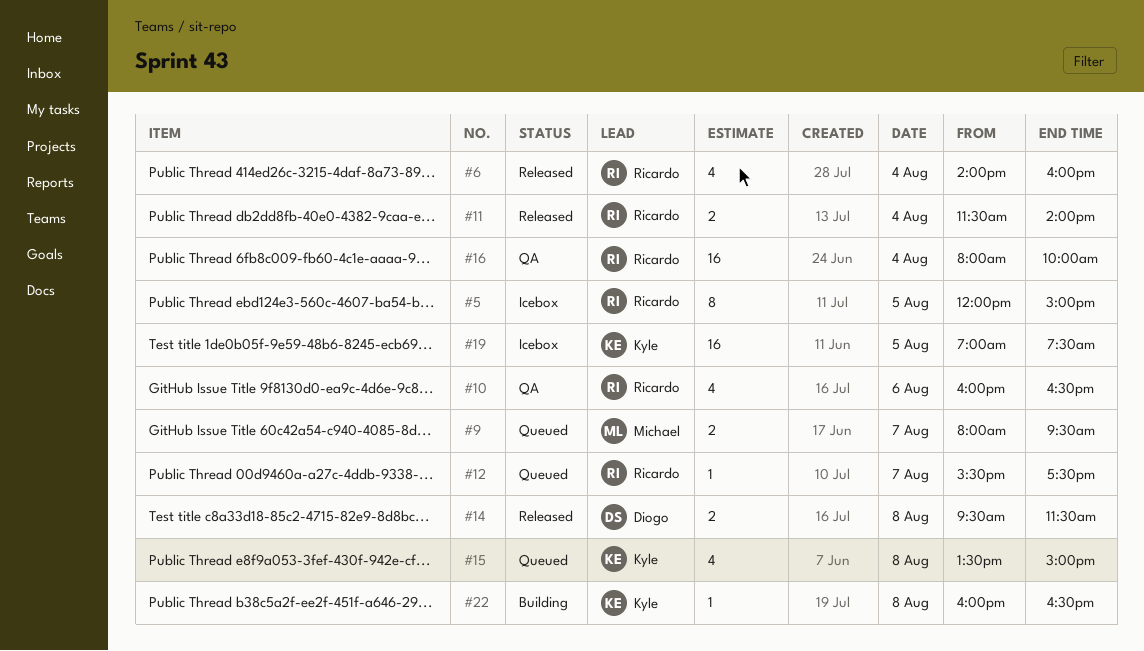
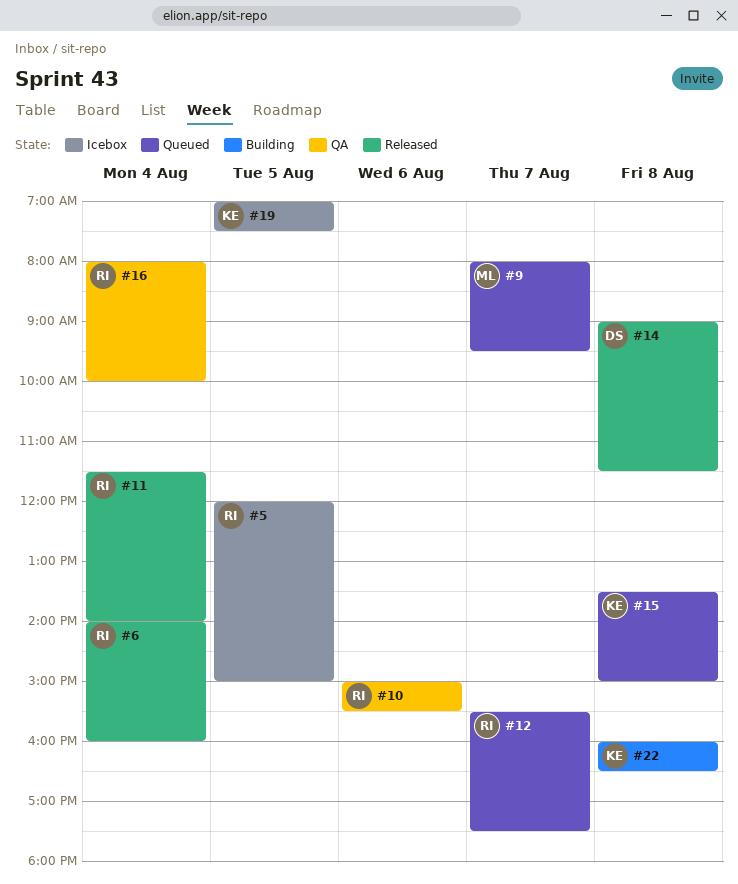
#10, begins: 16:00 -> 15:00
#10, ends: 16:30 -> 15:30
#14, begins: 09:30 -> 09:00

